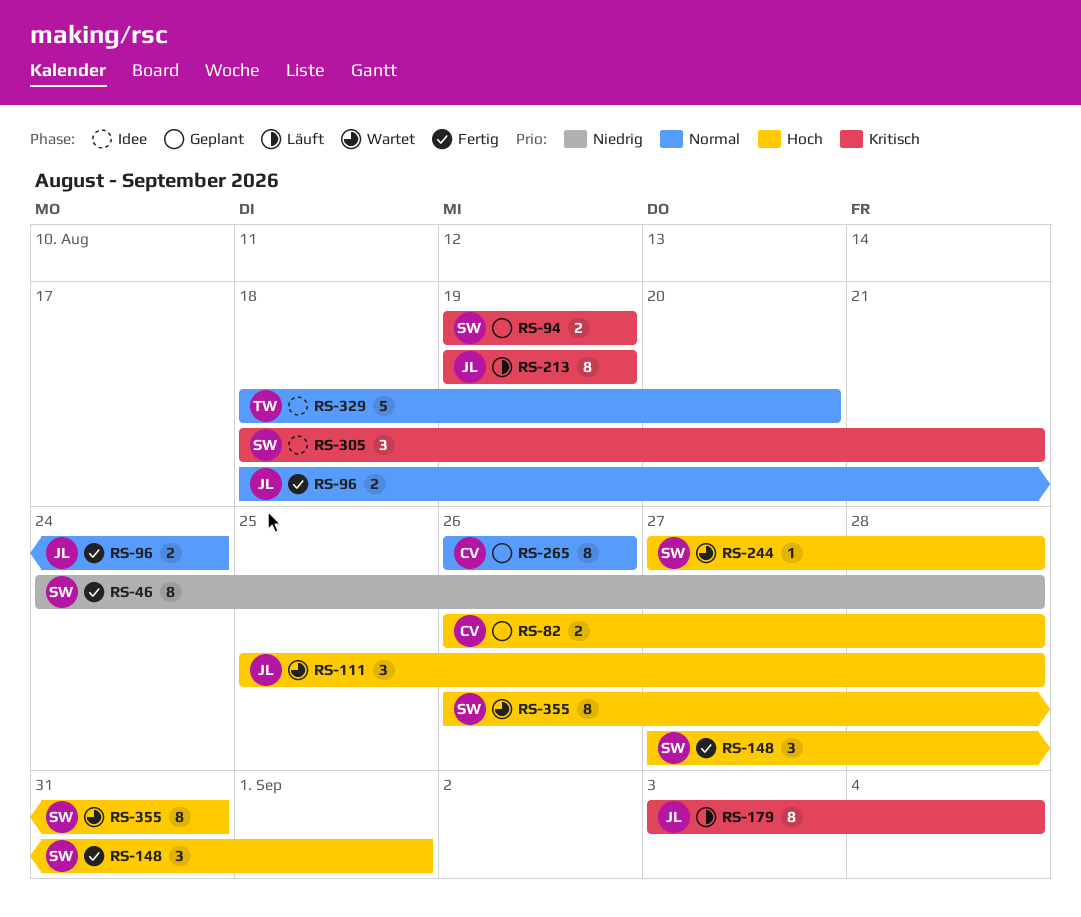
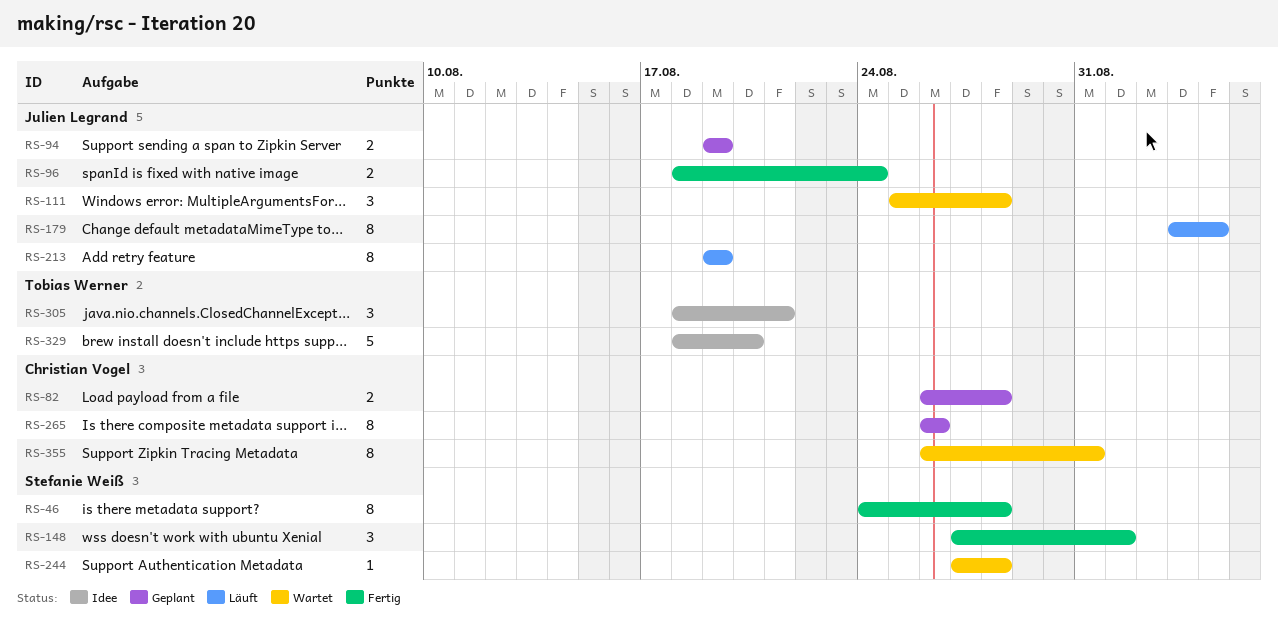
RS-94, owner: Stefanie Weiß -> Julien Legrand
RS-305, owner: Stefanie Weiß -> Tobias Werner
RS-355, owner: Stefanie Weiß -> Christian Vogel

